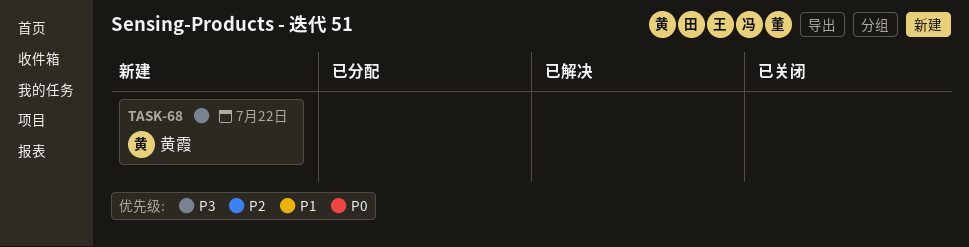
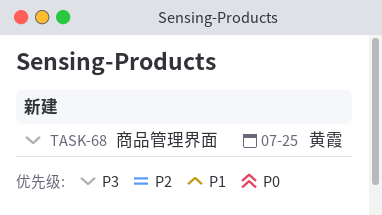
TASK-68, due: Jul 22 -> Jul 25

